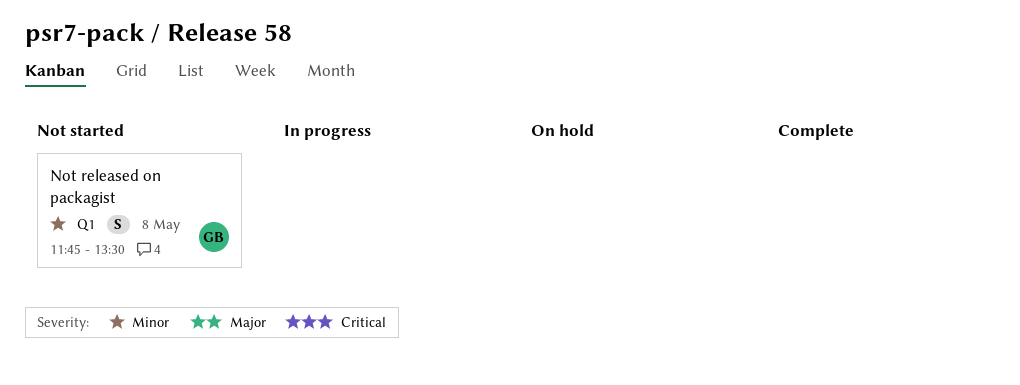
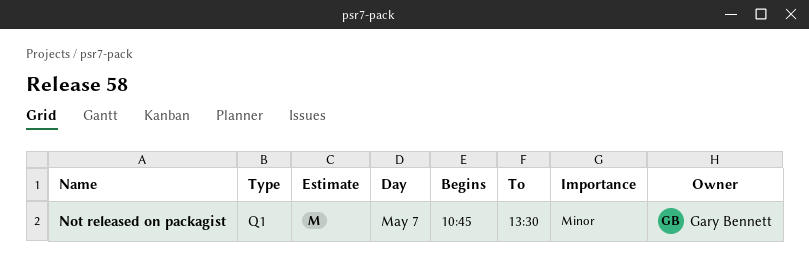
Not released on packagist, estimate: S -> M
Not released on packagist, day: May 8 -> May 7
Not released on packagist, begins: 11:45 -> 10:45

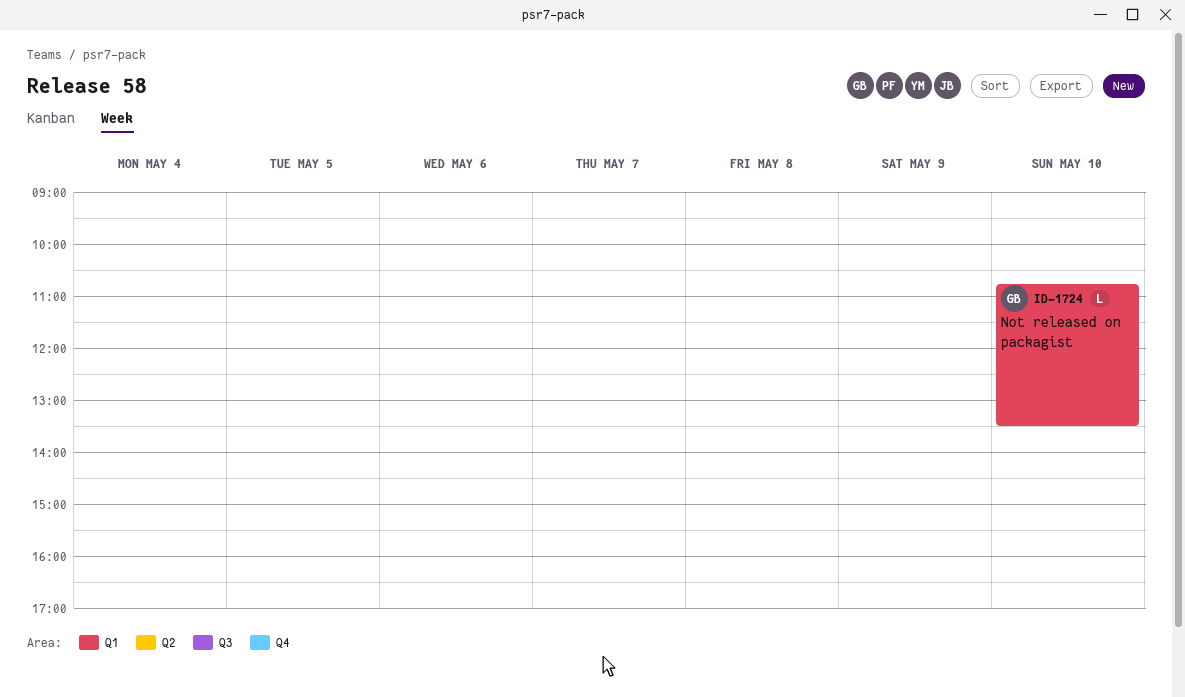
Not released on packagist, estimate: M -> L
Not released on packagist, day: May 7 -> May 10

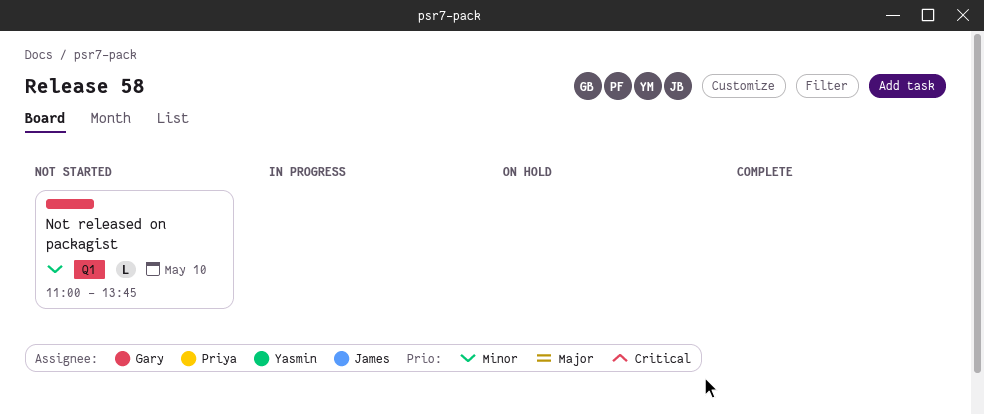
Not released on packagist, begins: 10:45 -> 11:00
Not released on packagist, ends: 13:30 -> 13:45

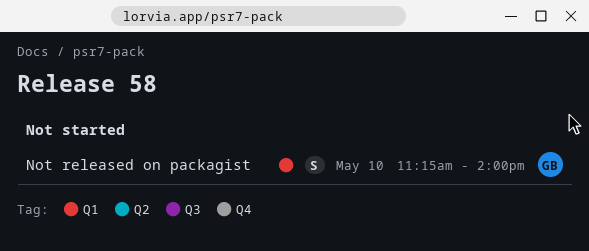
Not released on packagist, estimate: L -> S
Not released on packagist, begins: 11:00 -> 11:15
Not released on packagist, ends: 13:45 -> 14:00

